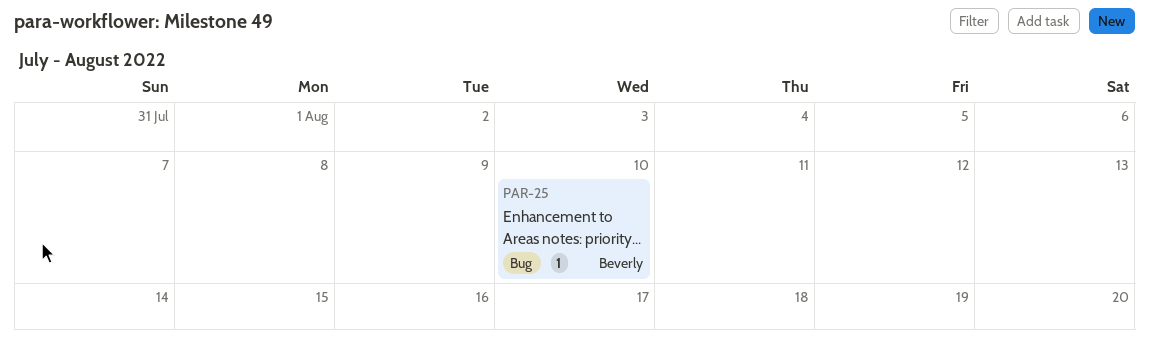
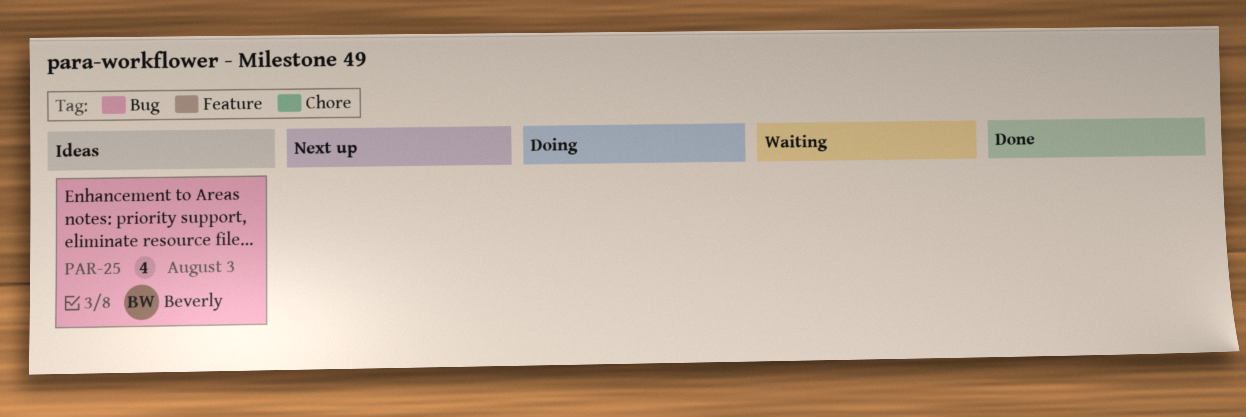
PAR-25, estimate: 1 -> 4
PAR-25, due: Aug 10 -> Aug 3

